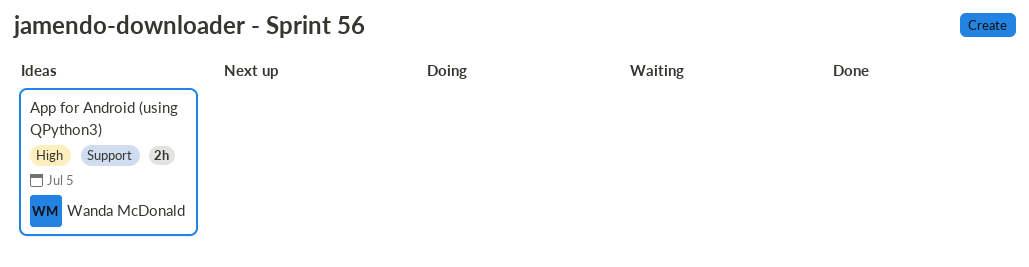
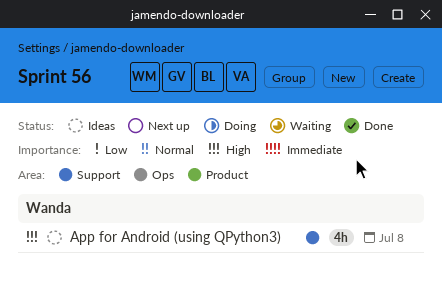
App for Android (using QPython3), estimate: 2h -> 4h
App for Android (using QPython3), due: Jul 5 -> Jul 8

